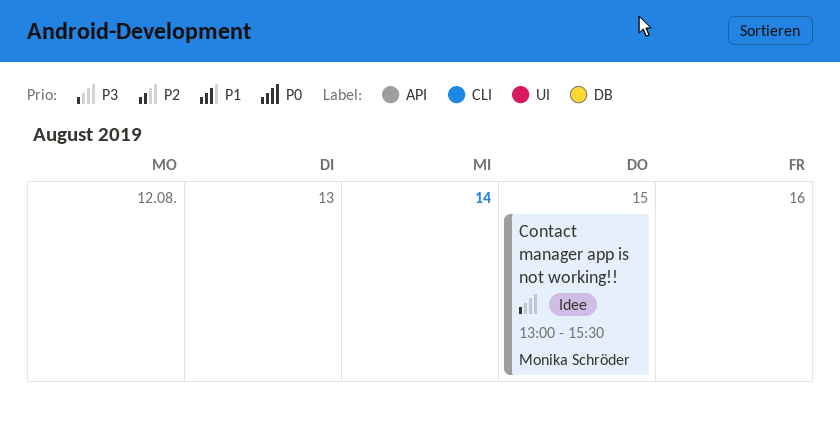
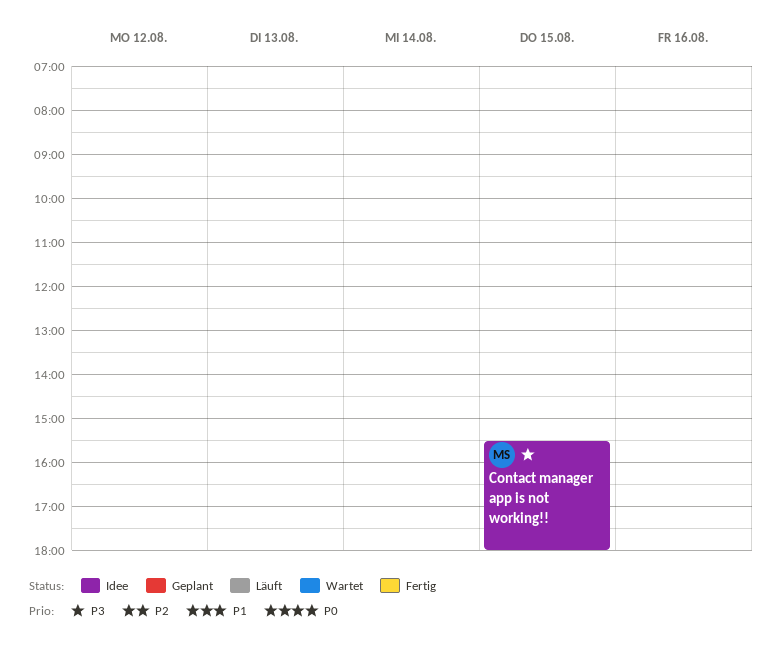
Contact manager app is not working!!, begins: 13:00 -> 15:30
Contact manager app is not working!!, ends: 15:30 -> 18:00

